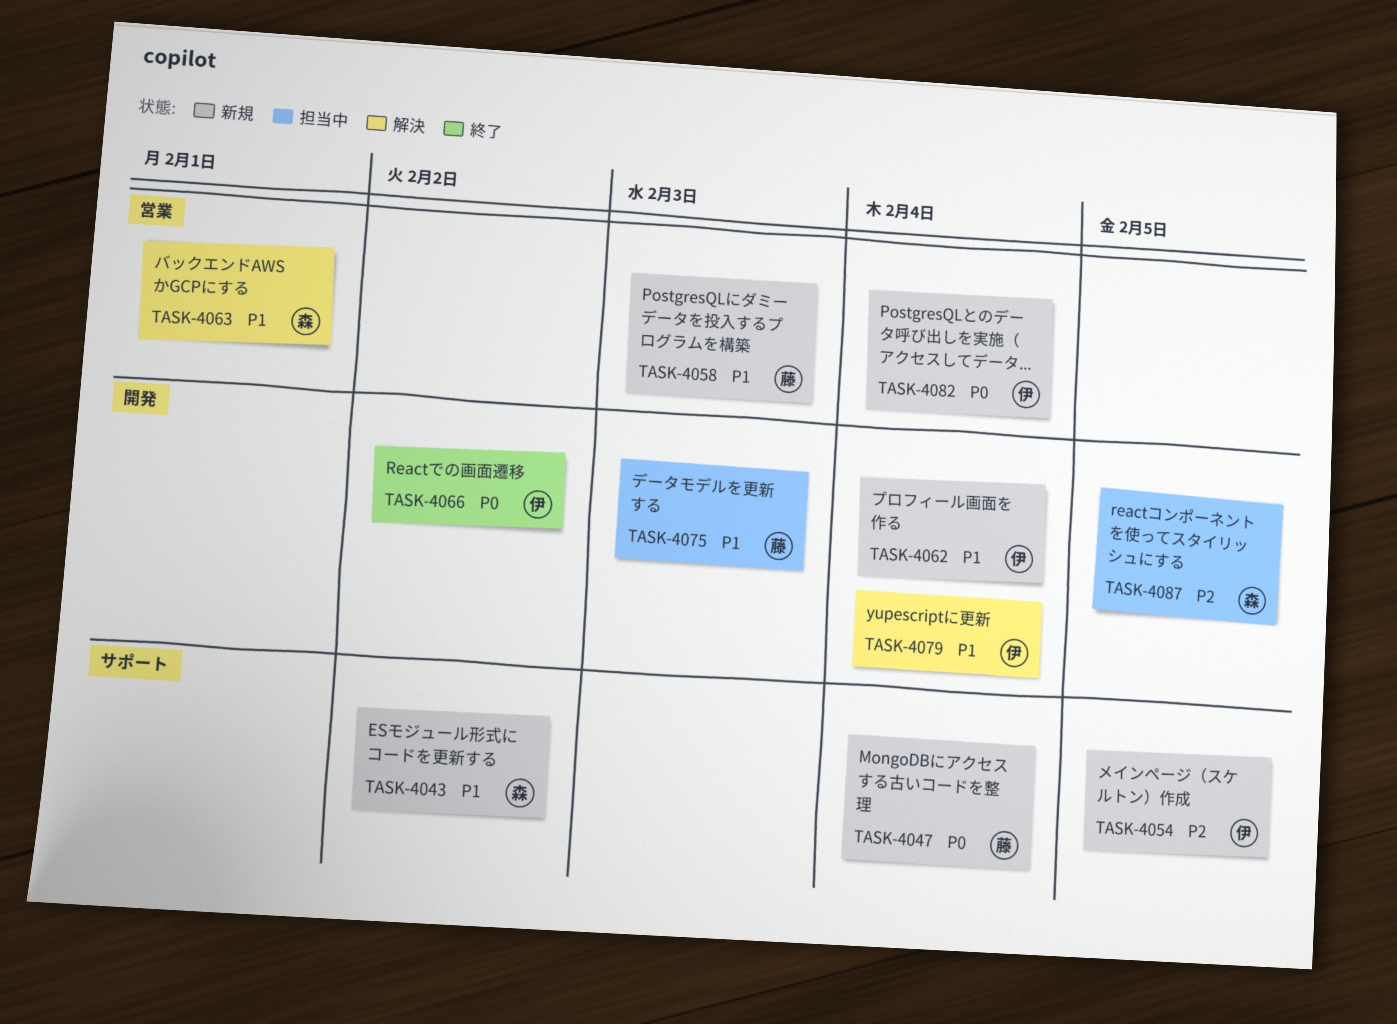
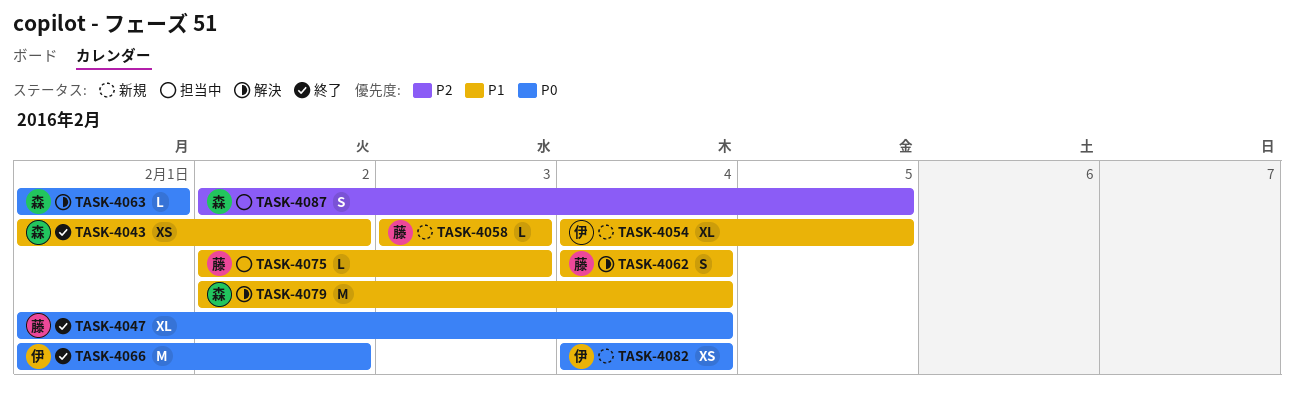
TASK-4043, status: 新規 -> 終了
TASK-4047, status: 新規 -> 終了
TASK-4054, priority: P2 -> P1
TASK-4062, status: 新規 -> 解決
TASK-4062, owner: 伊 -> 藤
TASK-4063, priority: P1 -> P0
TASK-4079, owner: 伊 -> 森

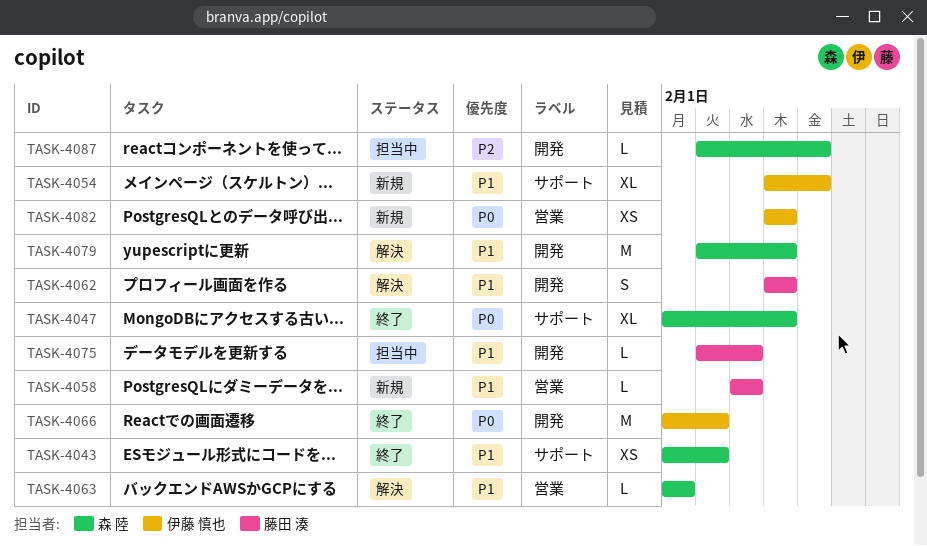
TASK-4047, owner: 藤田 湊 -> 森 陸
TASK-4063, priority: P0 -> P1
TASK-4087, estimate: S -> L

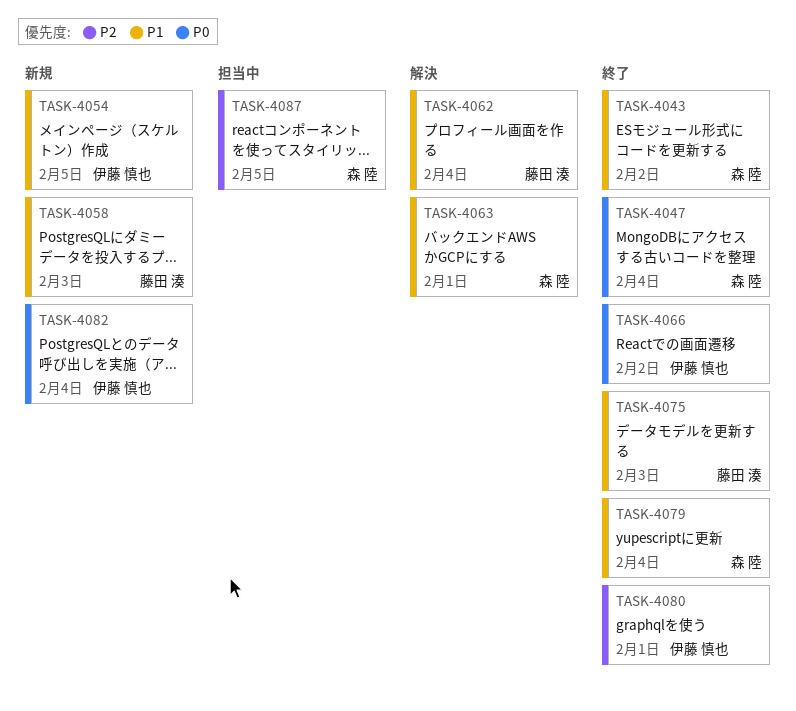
TASK-4075, status: 担当中 -> 終了
TASK-4079, status: 解決 -> 終了
TASK-4080: none -> present

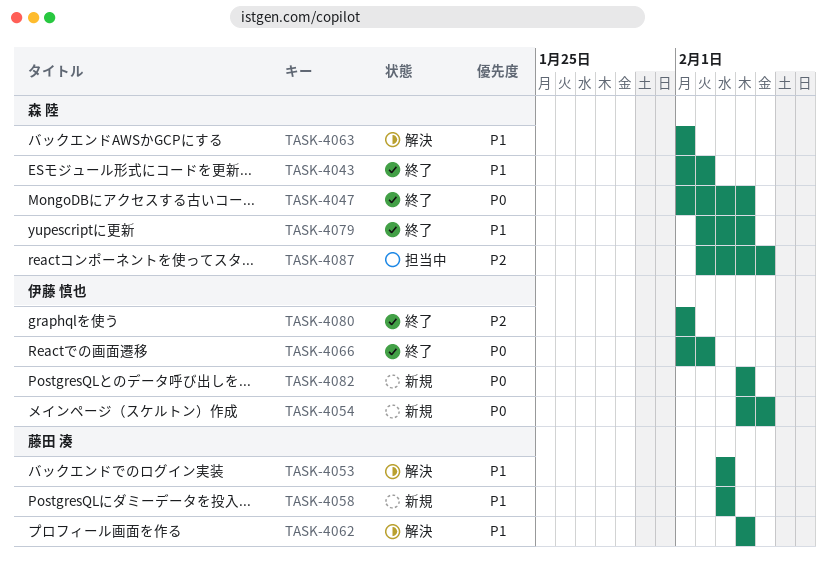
TASK-4053: none -> present
TASK-4054, priority: P1 -> P0
TASK-4075: present -> none

